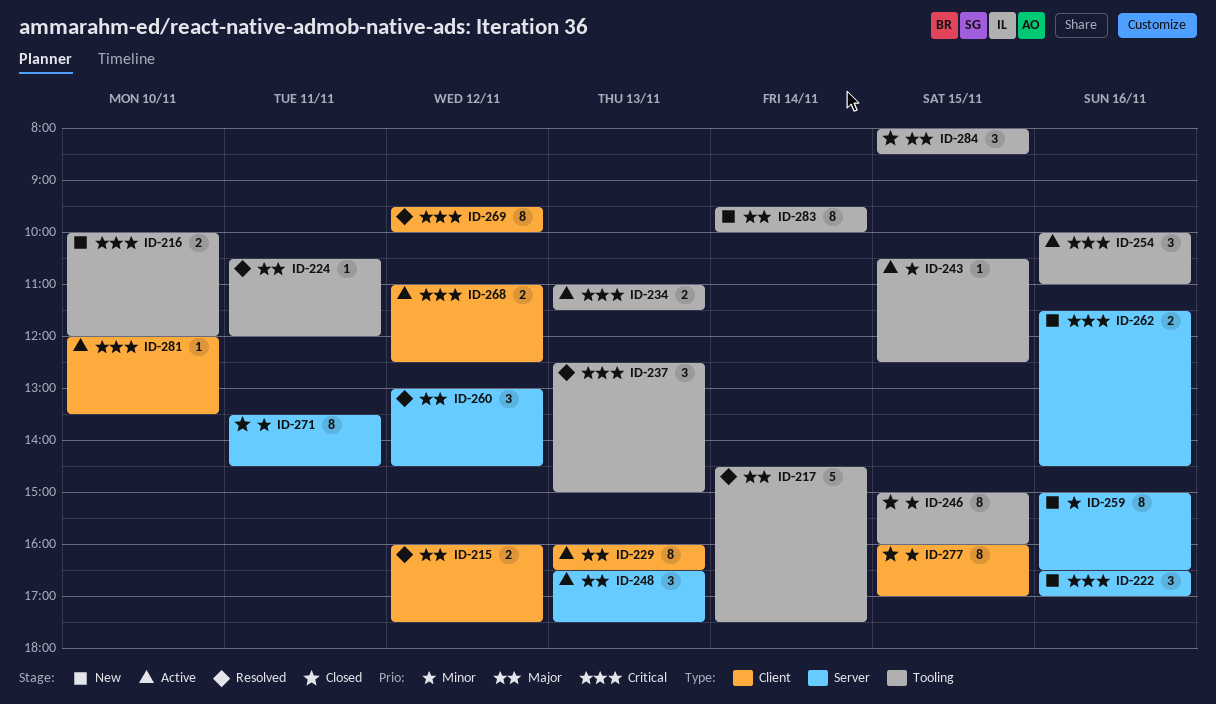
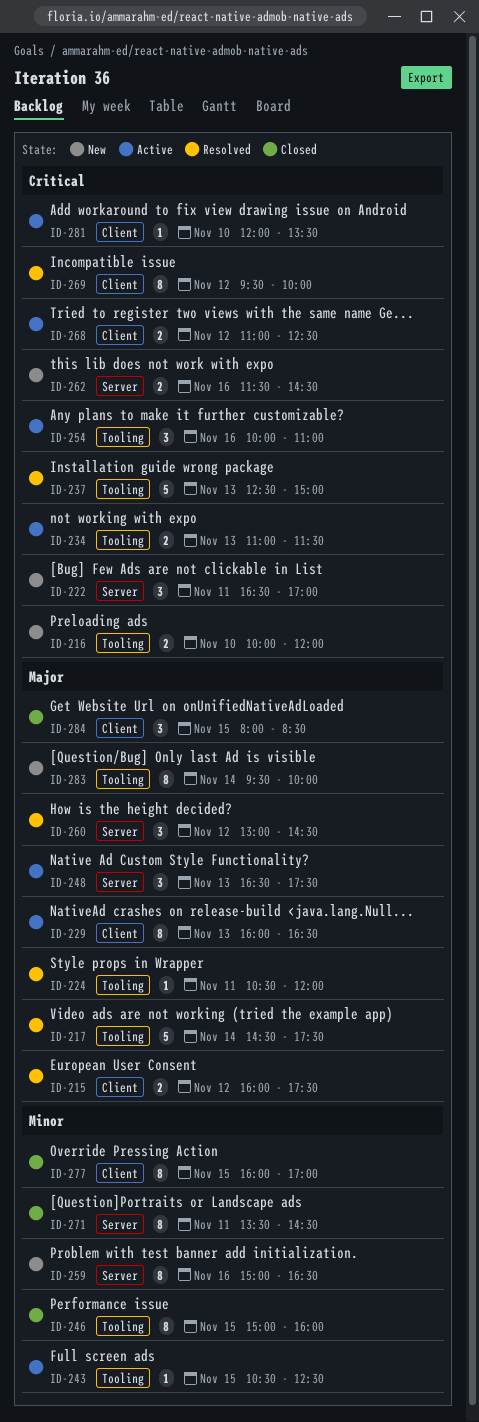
ID-222, day: Nov 16 -> Nov 11
ID-237, estimate: 3 -> 5
ID-284, label: Tooling -> Client

